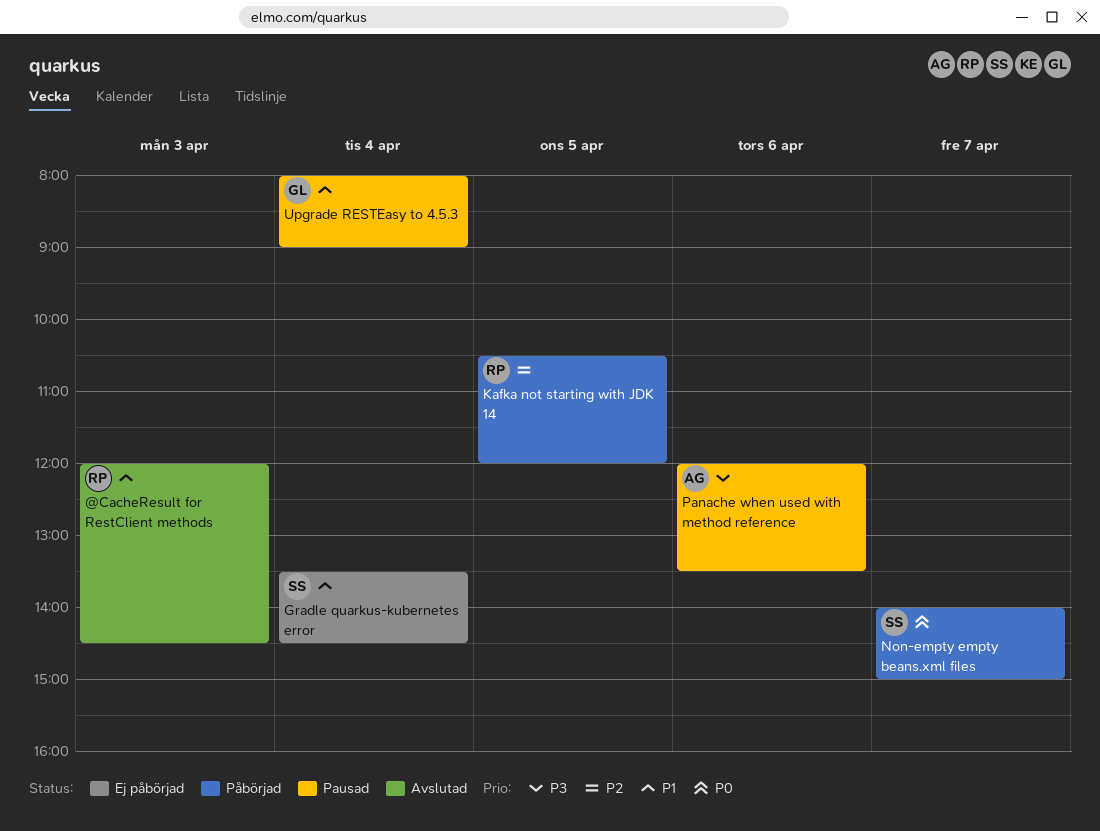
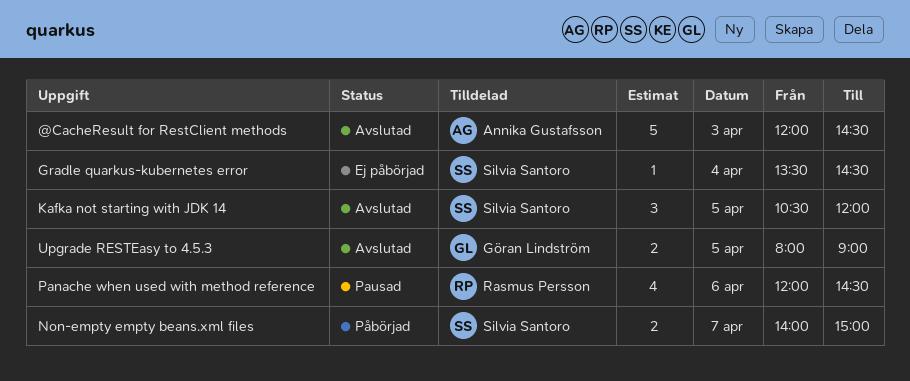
@CacheResult for RestClient methods, owner: Rasmus Persson -> Annika Gustafsson
Kafka not starting with JDK 14, status: Påbörjad -> Avslutad
Kafka not starting with JDK 14, owner: Rasmus Persson -> Silvia Santoro
Panache when used with method reference, owner: Annika Gustafsson -> Rasmus Persson
Panache when used with method reference, ends: 13:30 -> 14:30
Upgrade RESTEasy to 4.5.3, status: Pausad -> Avslutad
Upgrade RESTEasy to 4.5.3, day: Apr 4 -> Apr 5

